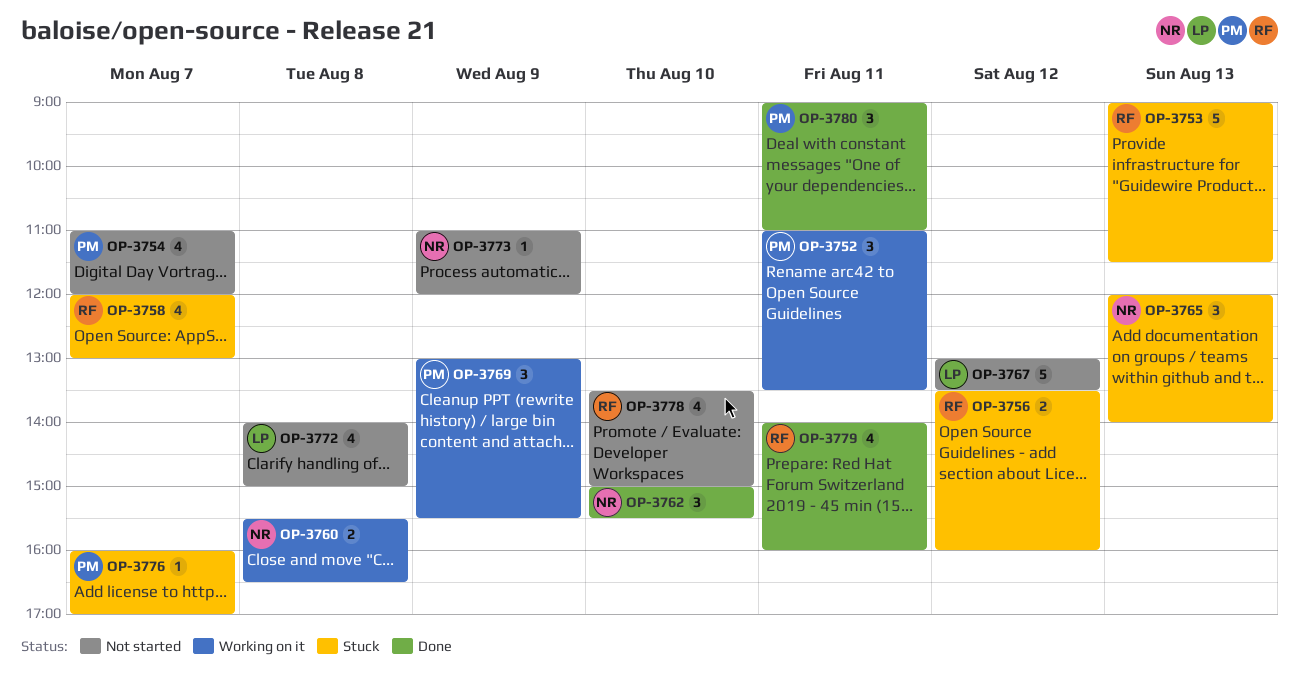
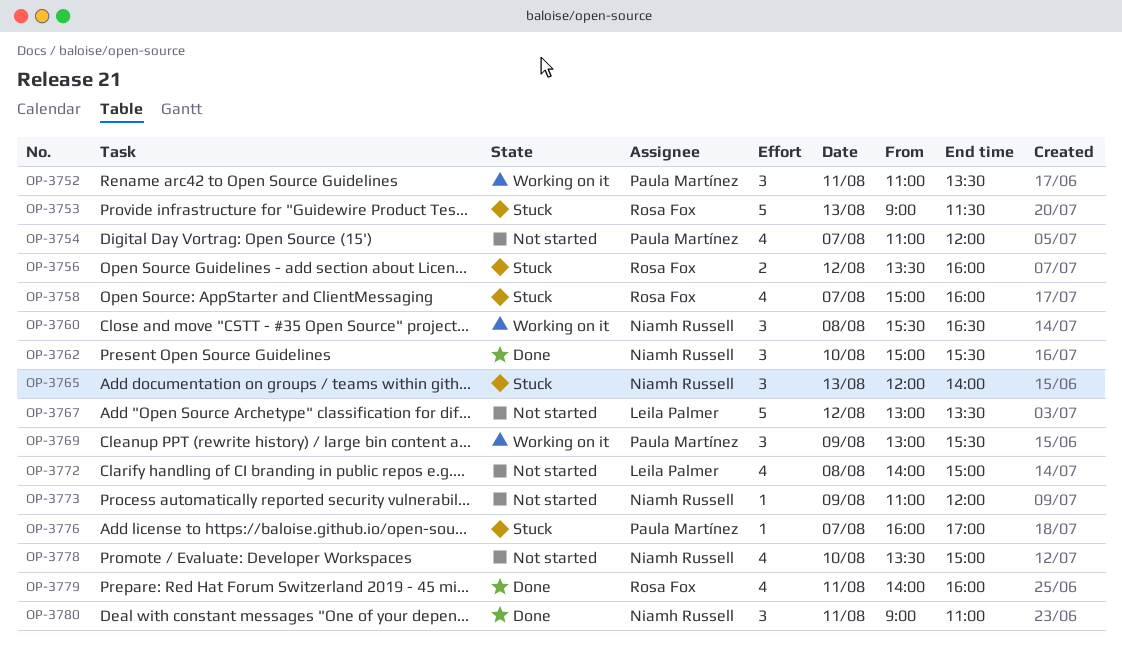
OP-3758, begins: 12:00 -> 15:00
OP-3758, ends: 13:00 -> 16:00
OP-3760, estimate: 2 -> 3
OP-3778, owner: Rosa Fox -> Niamh Russell
OP-3780, owner: Paula Martínez -> Niamh Russell

